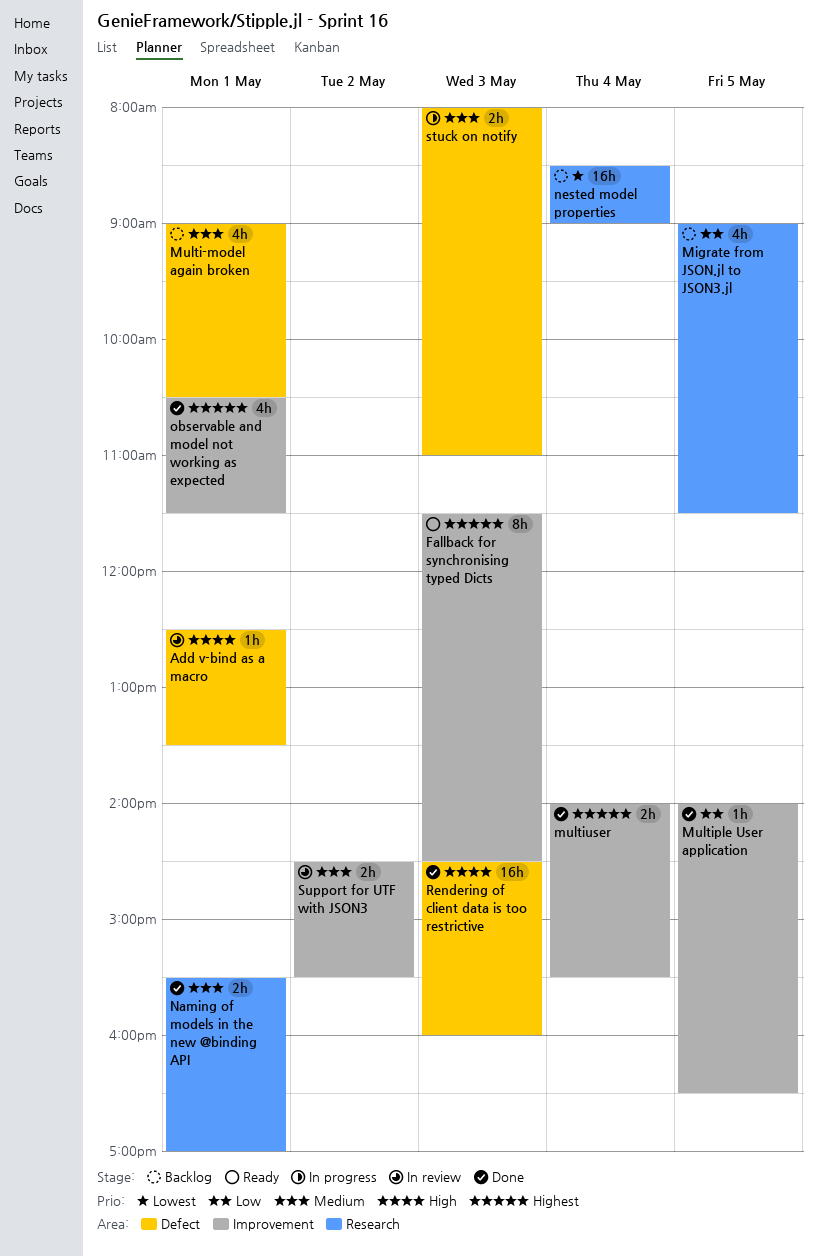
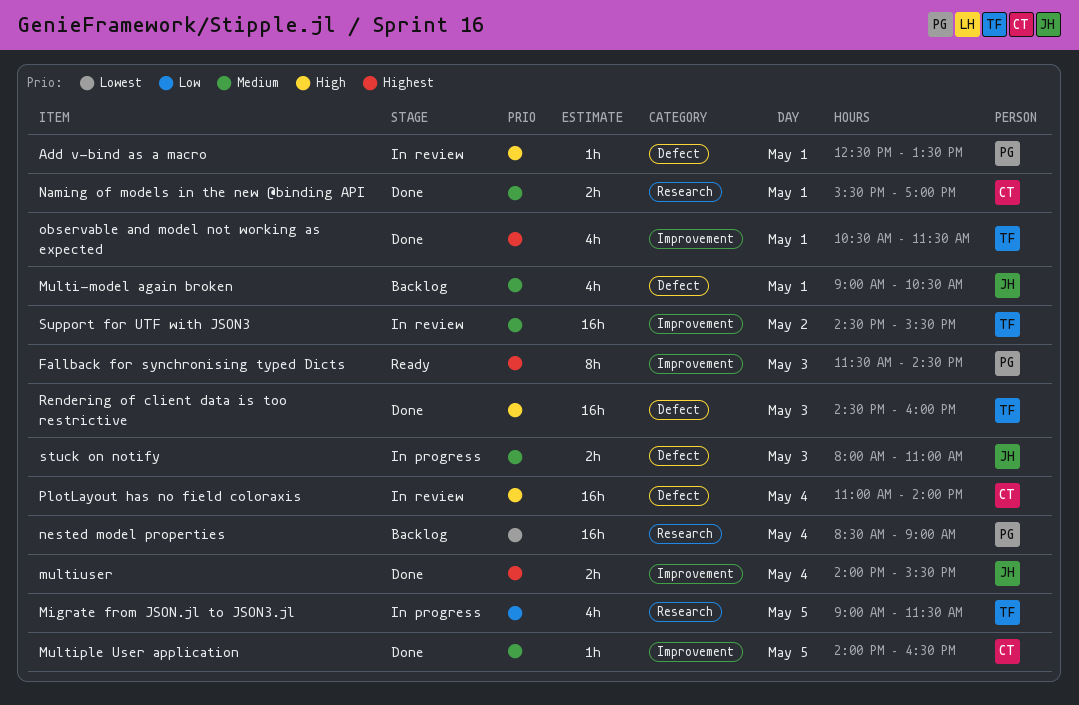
Migrate from JSON.jl to JSON3.jl, status: Backlog -> In progress
Multiple User application, priority: Low -> Medium
PlotLayout has no field coloraxis: none -> present
Support for UTF with JSON3, estimate: 2h -> 16h

